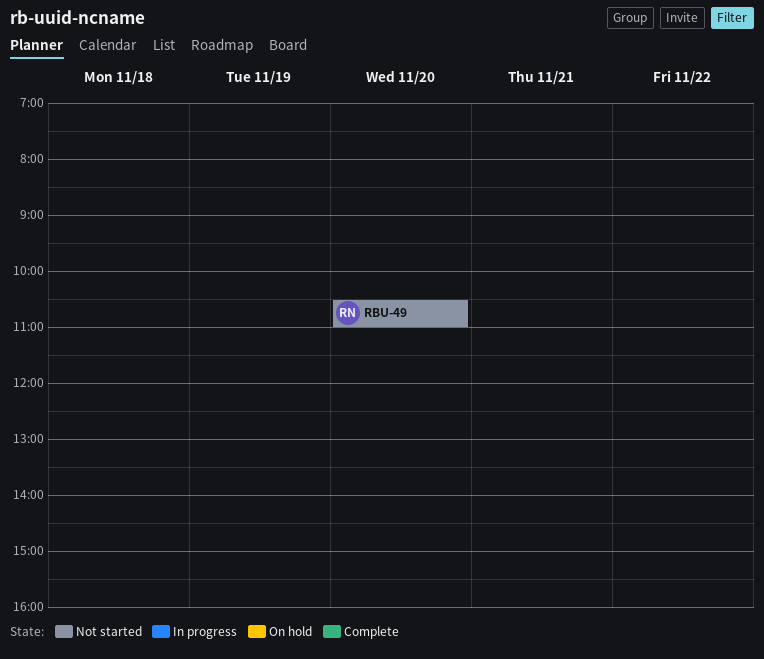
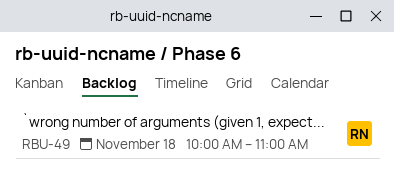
RBU-49, day: Nov 20 -> Nov 18
RBU-49, begins: 10:30 -> 10:00

